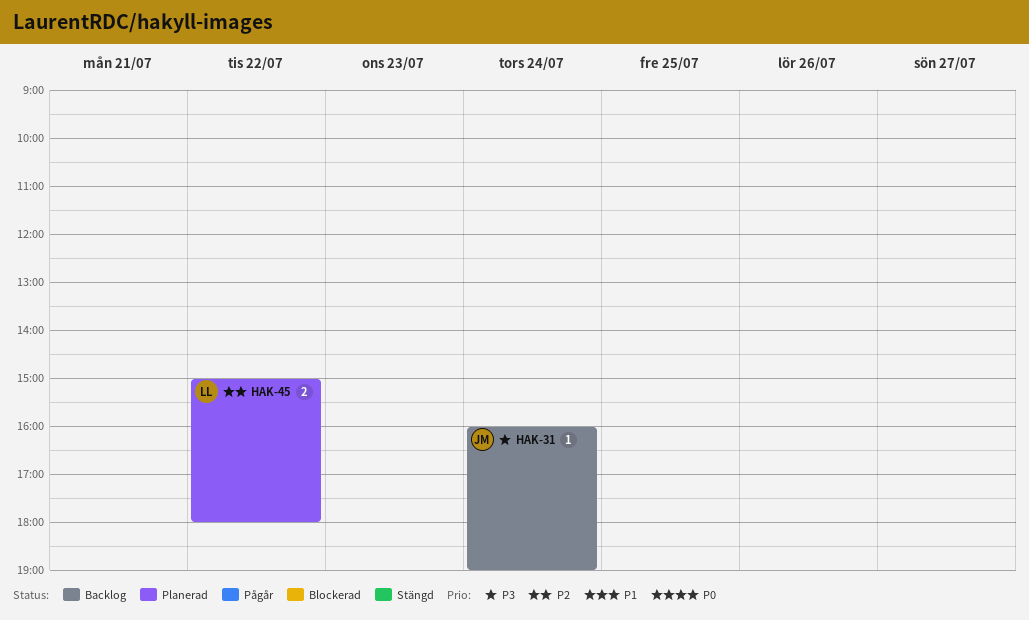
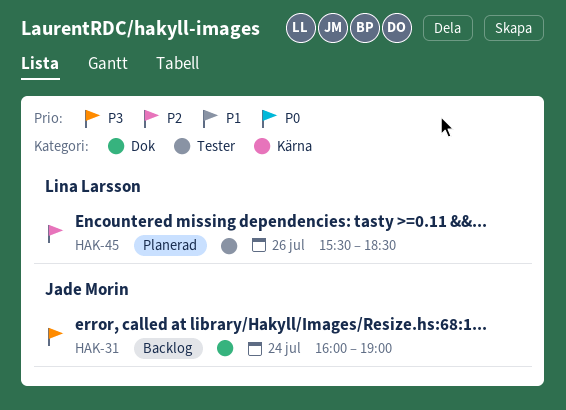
HAK-45, day: Jul 22 -> Jul 26
HAK-45, begins: 15:00 -> 15:30
HAK-45, ends: 18:00 -> 18:30

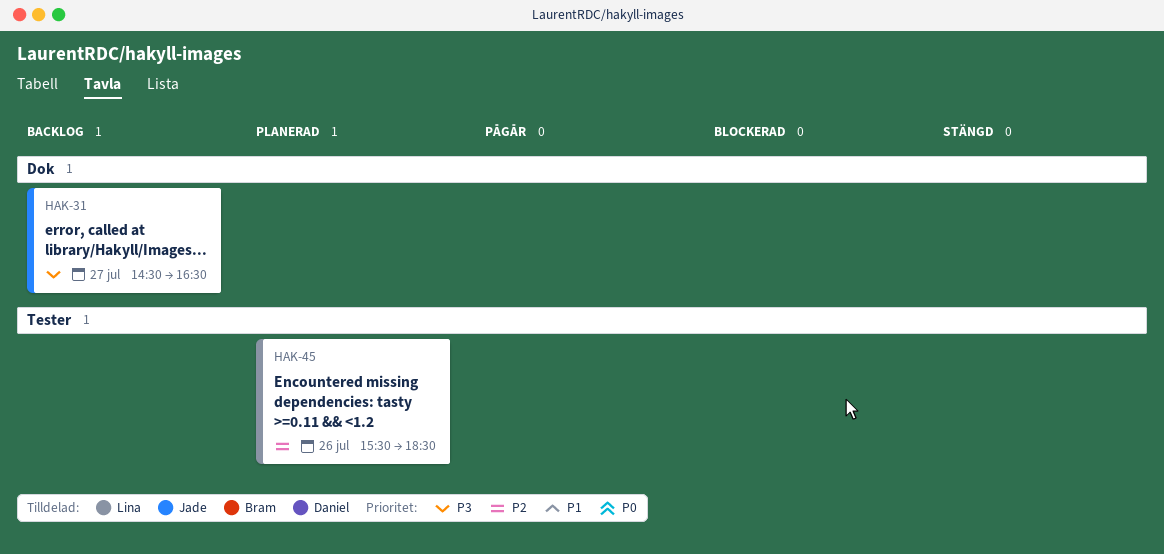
HAK-31, day: Jul 24 -> Jul 27
HAK-31, begins: 16:00 -> 14:30
HAK-31, ends: 19:00 -> 16:30

